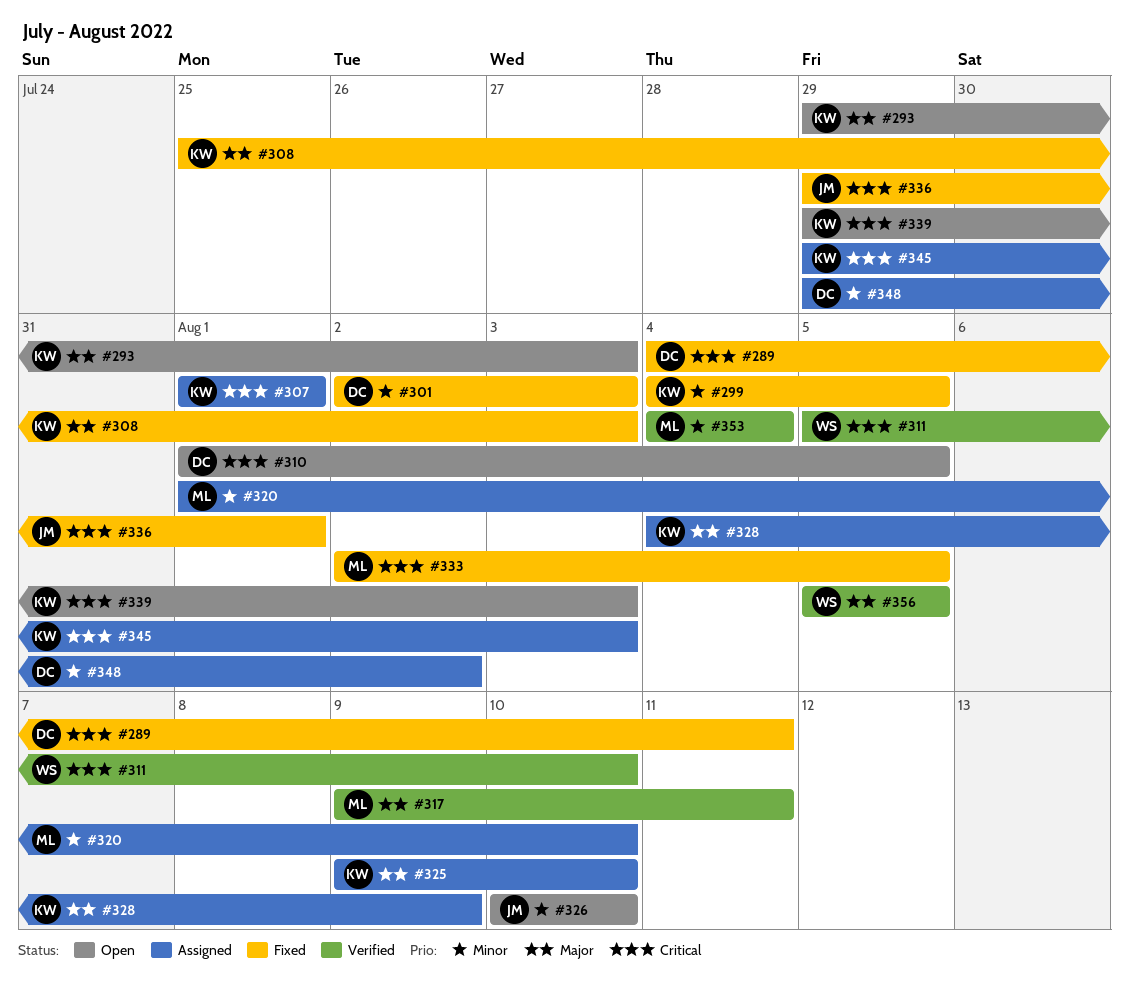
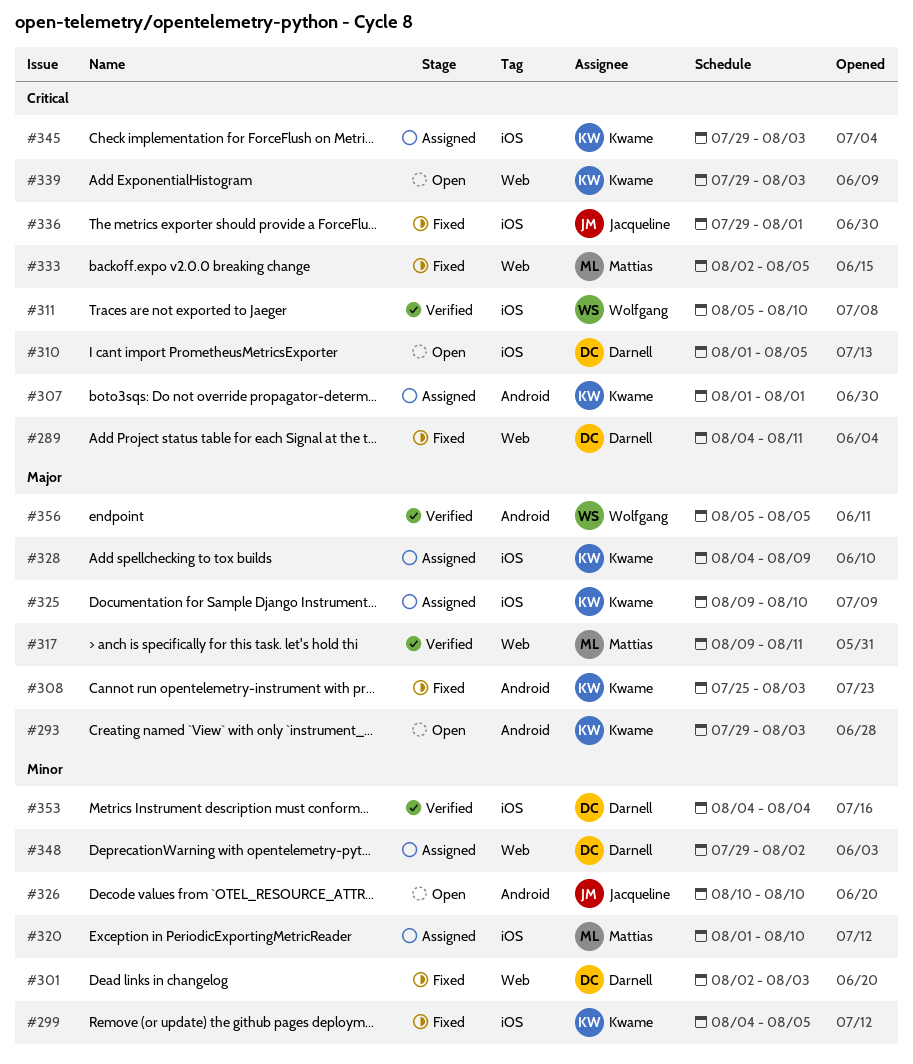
#353, owner: Mattias -> Darnell

